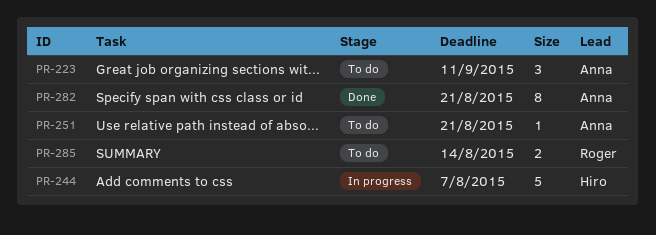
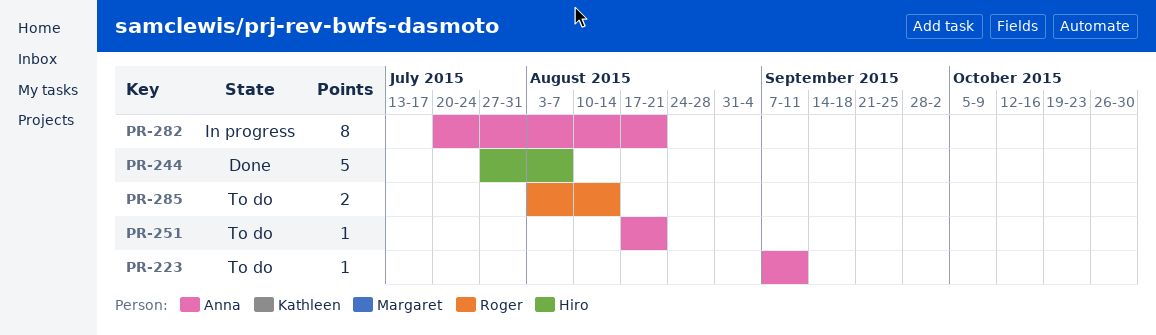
PR-223, estimate: 3 -> 1
PR-244, status: In progress -> Done
PR-282, status: Done -> In progress

